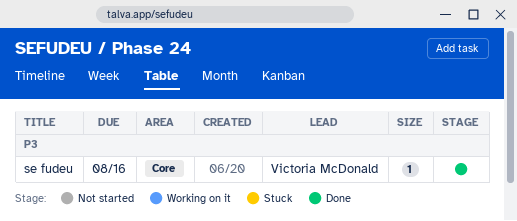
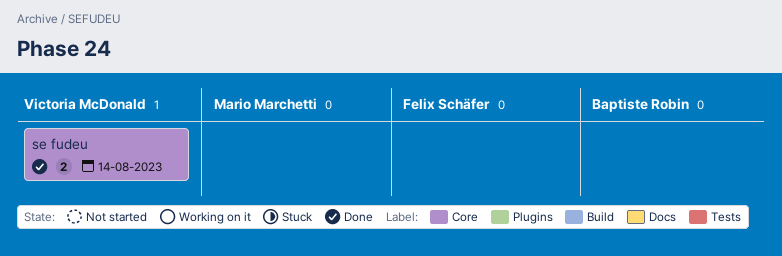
se fudeu, estimate: 1 -> 2
se fudeu, due: Aug 16 -> Aug 14

